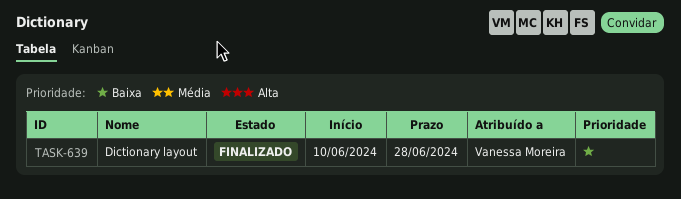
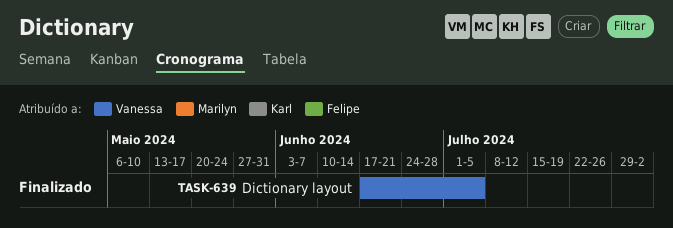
TASK-639, start: Jun 10 -> Jun 17
TASK-639, due: Jun 28 -> Jul 5

